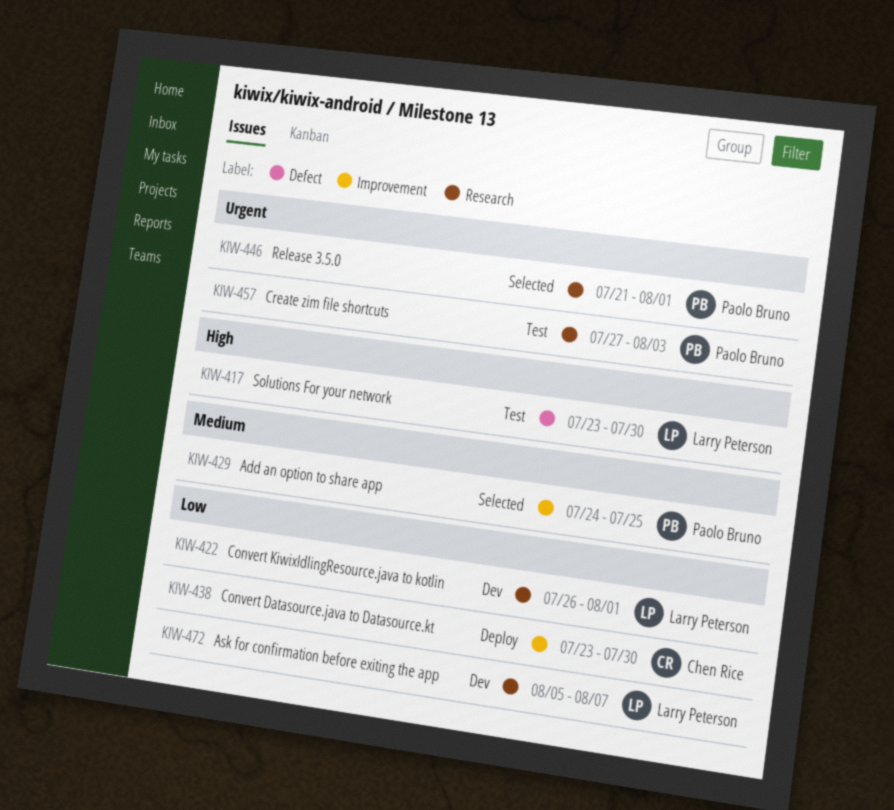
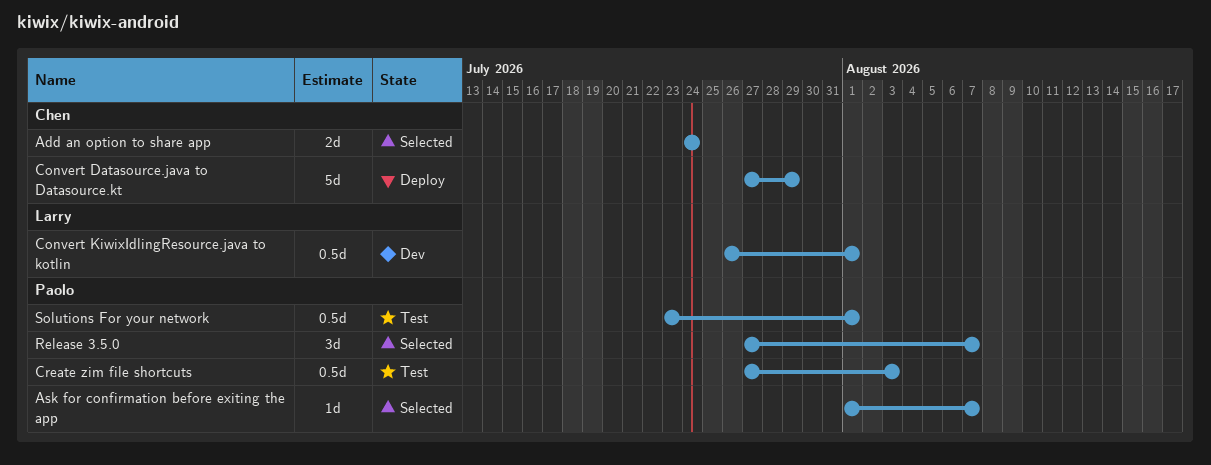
Add an option to share app, owner: Paolo Bruno -> Chen Rice
Add an option to share app, due: Jul 25 -> Jul 24
Ask for confirmation before exiting the app, status: Dev -> Selected
Ask for confirmation before exiting the app, owner: Larry Peterson -> Paolo Bruno
Ask for confirmation before exiting the app, start: Aug 5 -> Aug 1
Convert Datasource.java to Datasource.kt, start: Jul 23 -> Jul 27
Convert Datasource.java to Datasource.kt, due: Jul 30 -> Jul 29
Release 3.5.0, start: Jul 21 -> Jul 27
Release 3.5.0, due: Aug 1 -> Aug 7
Solutions For your network, owner: Larry Peterson -> Paolo Bruno
Solutions For your network, due: Jul 30 -> Aug 1

